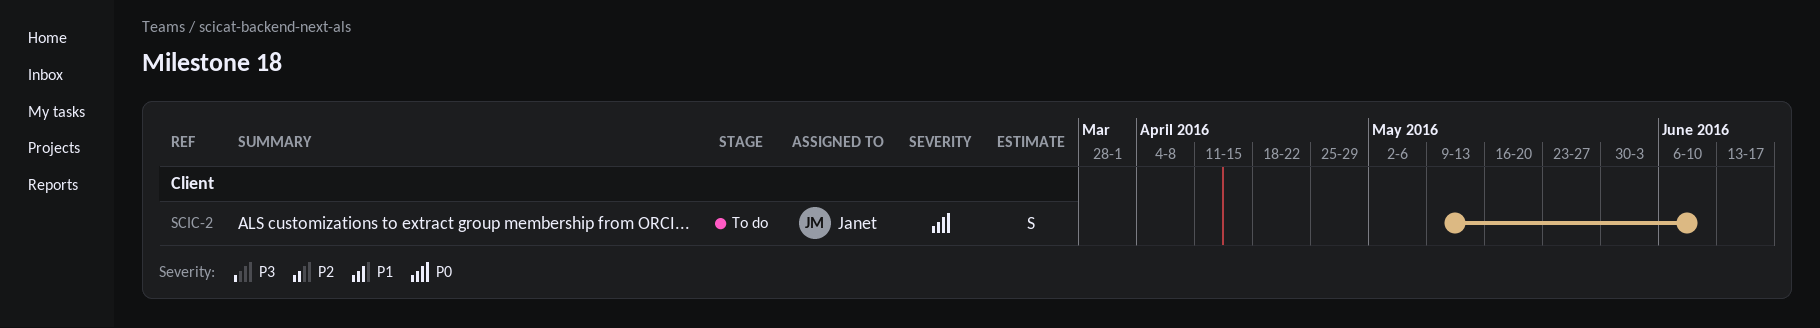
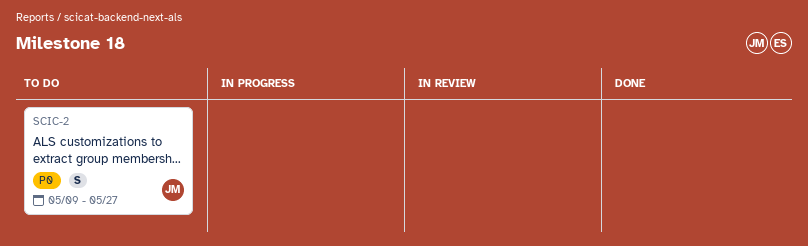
SCIC-2, due: Jun 10 -> May 27

